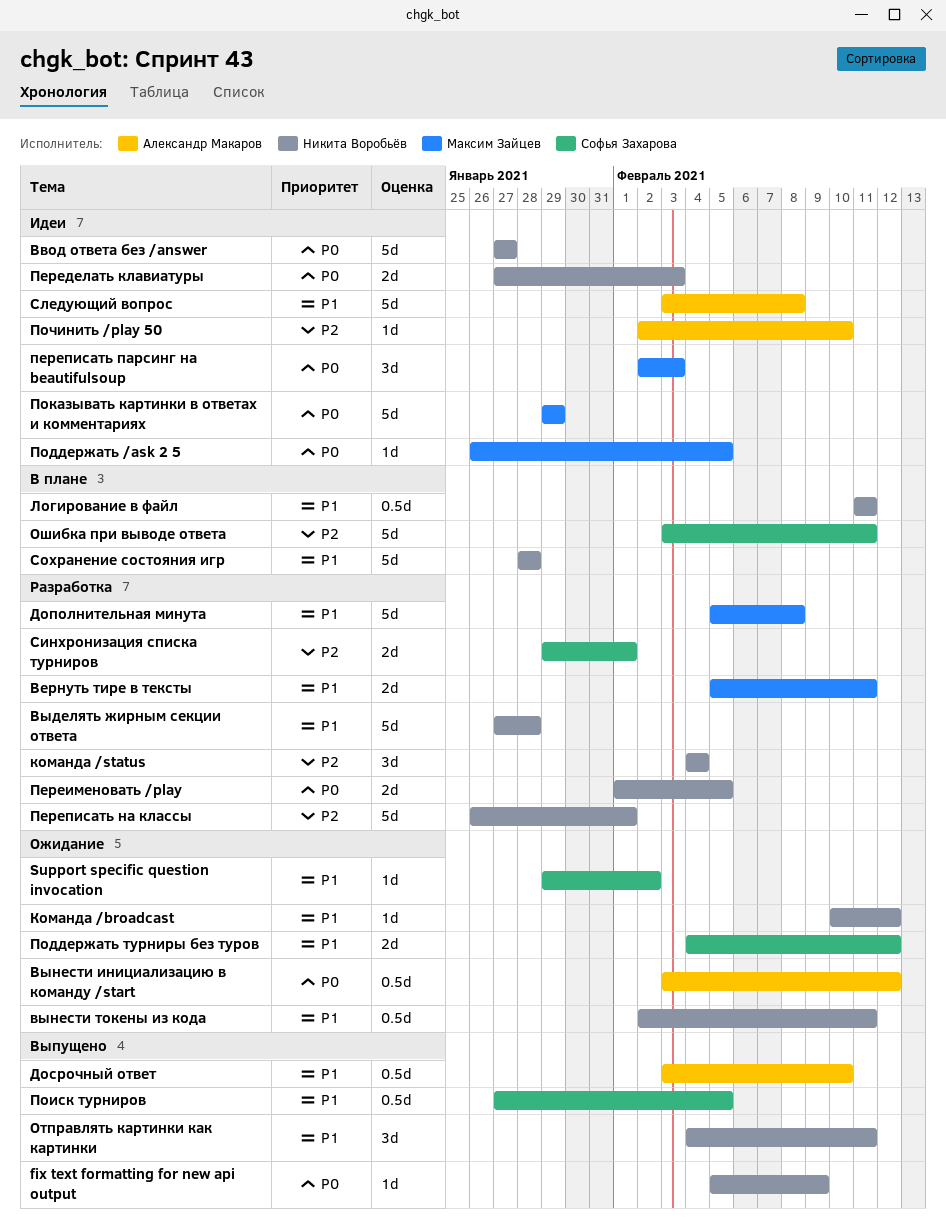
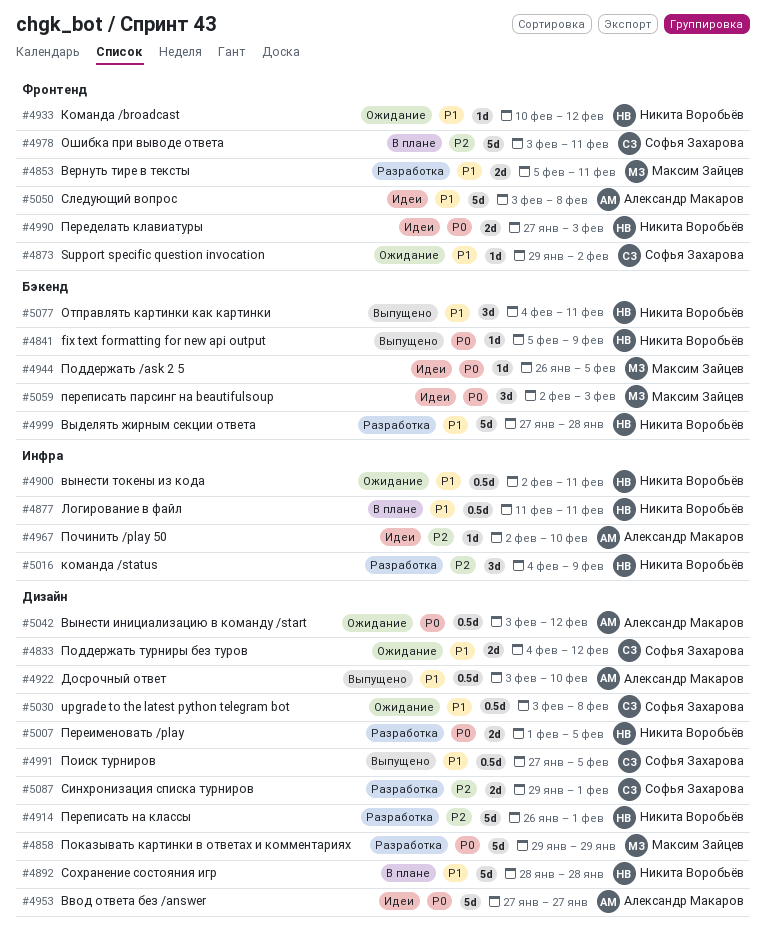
upgrade to the latest python telegram bot: none -> present
Ввод ответа без /answer, owner: Никита Воробьёв -> Александр Макаров
Дополнительная минута: present -> none
команда /status, due: Feb 4 -> Feb 9
Показывать картинки в ответах и комментариях, status: Идеи -> Разработка

